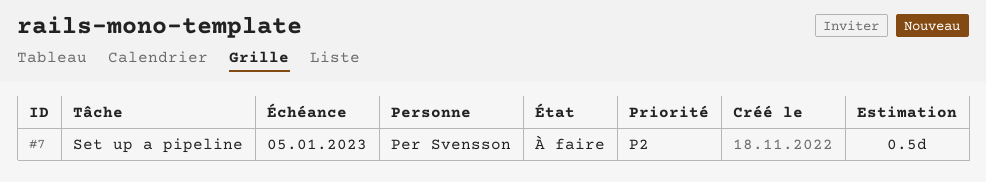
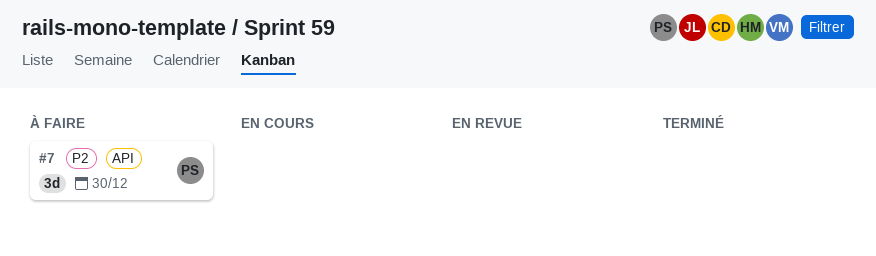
#7, estimate: 0.5d -> 3d
#7, due: Jan 5 -> Dec 30

